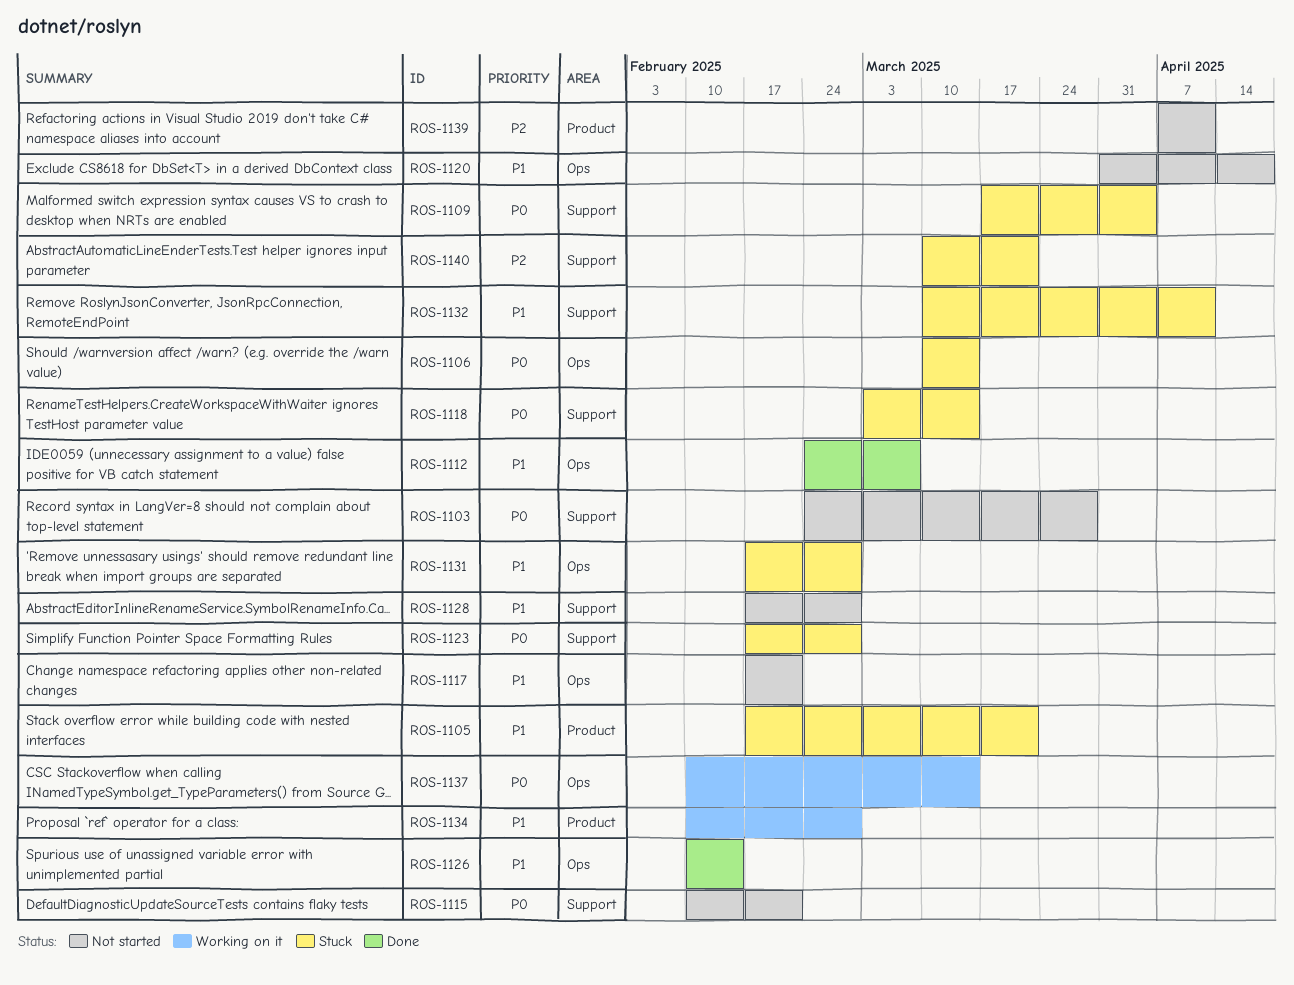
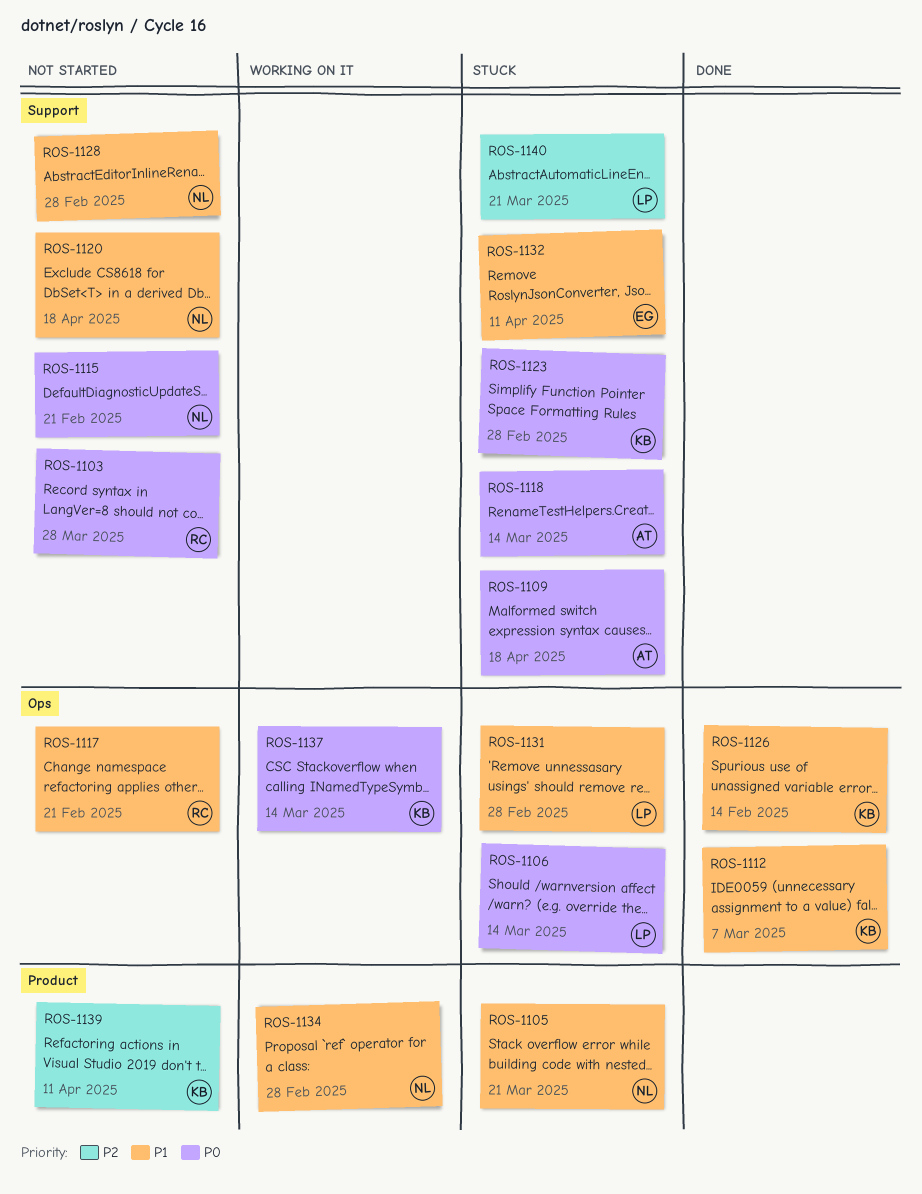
ROS-1109, due: Apr 4 -> Apr 18
ROS-1120, label: Ops -> Support

